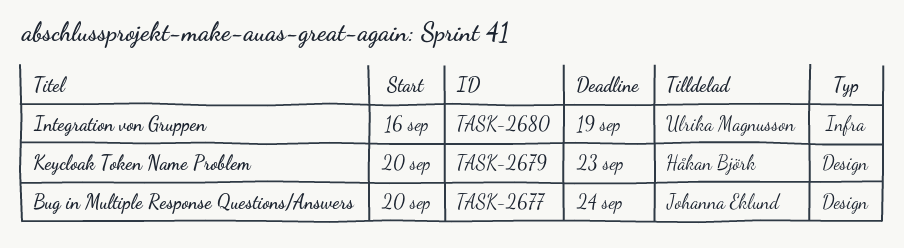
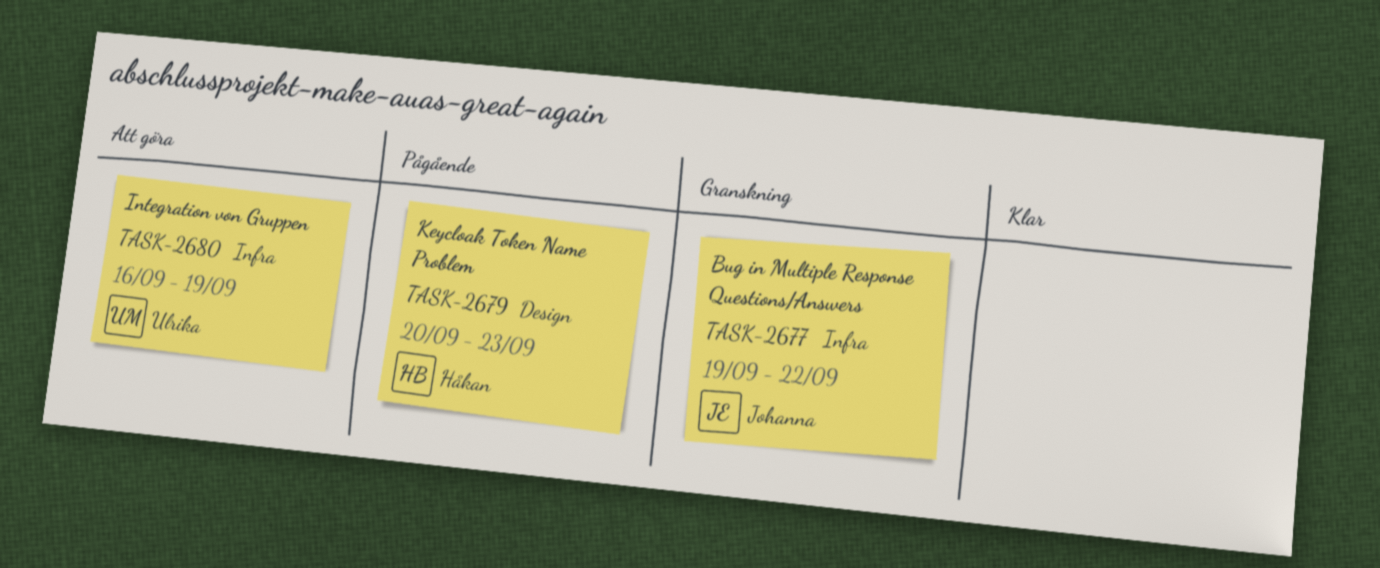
TASK-2677, label: Design -> Infra
TASK-2677, start: Sep 20 -> Sep 19
TASK-2677, due: Sep 24 -> Sep 22

